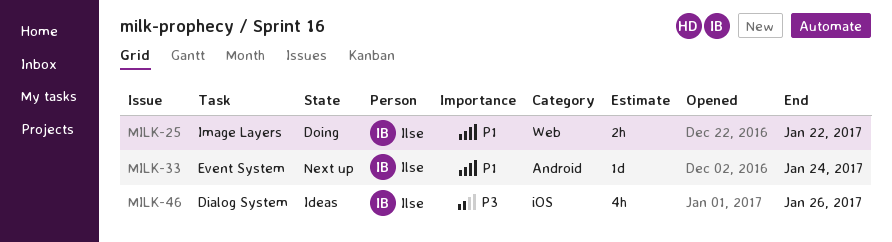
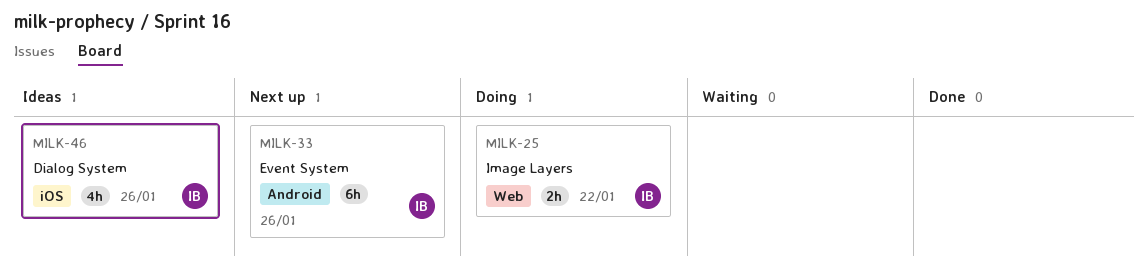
MILK-33, estimate: 1d -> 6h
MILK-33, due: Jan 24 -> Jan 26

